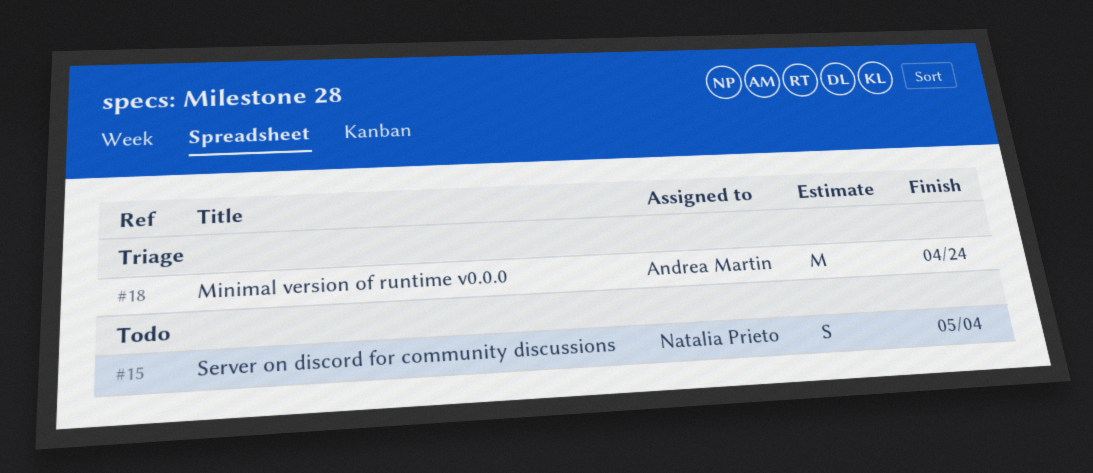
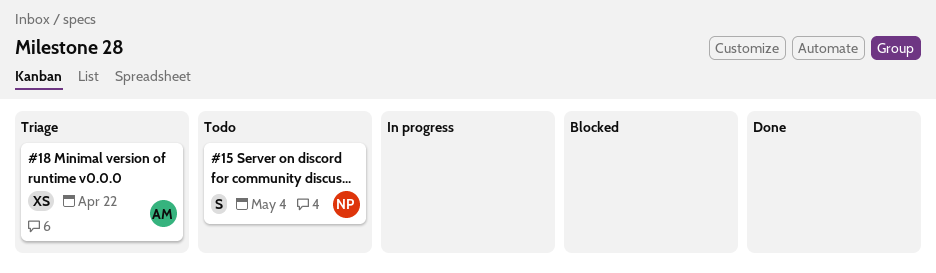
#18, estimate: M -> XS
#18, due: Apr 24 -> Apr 22

